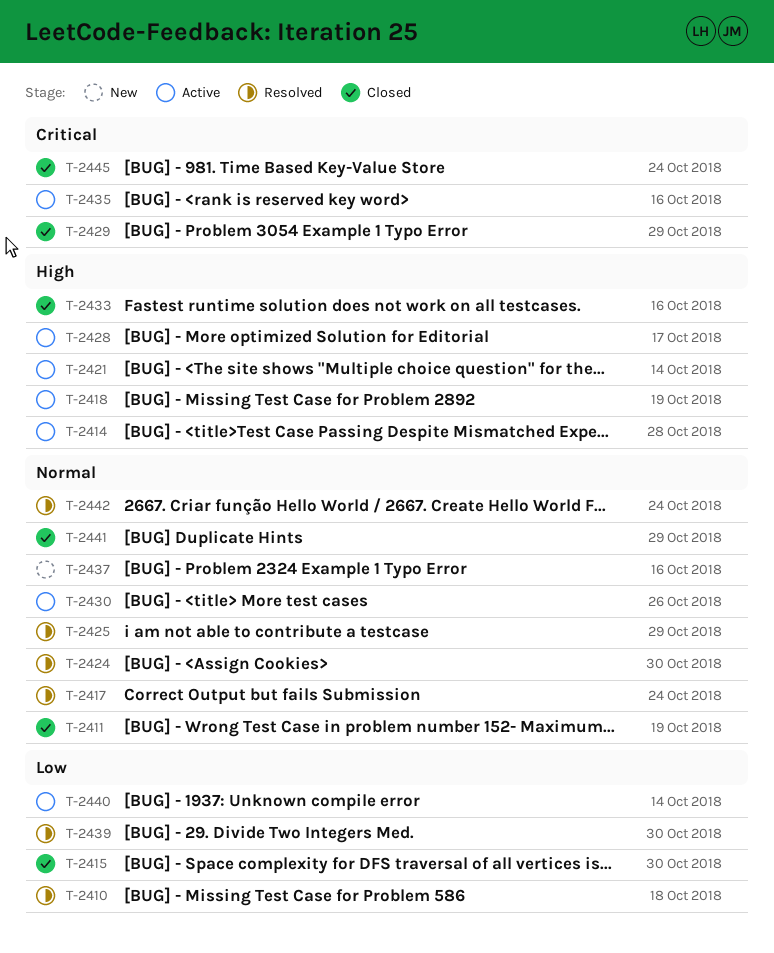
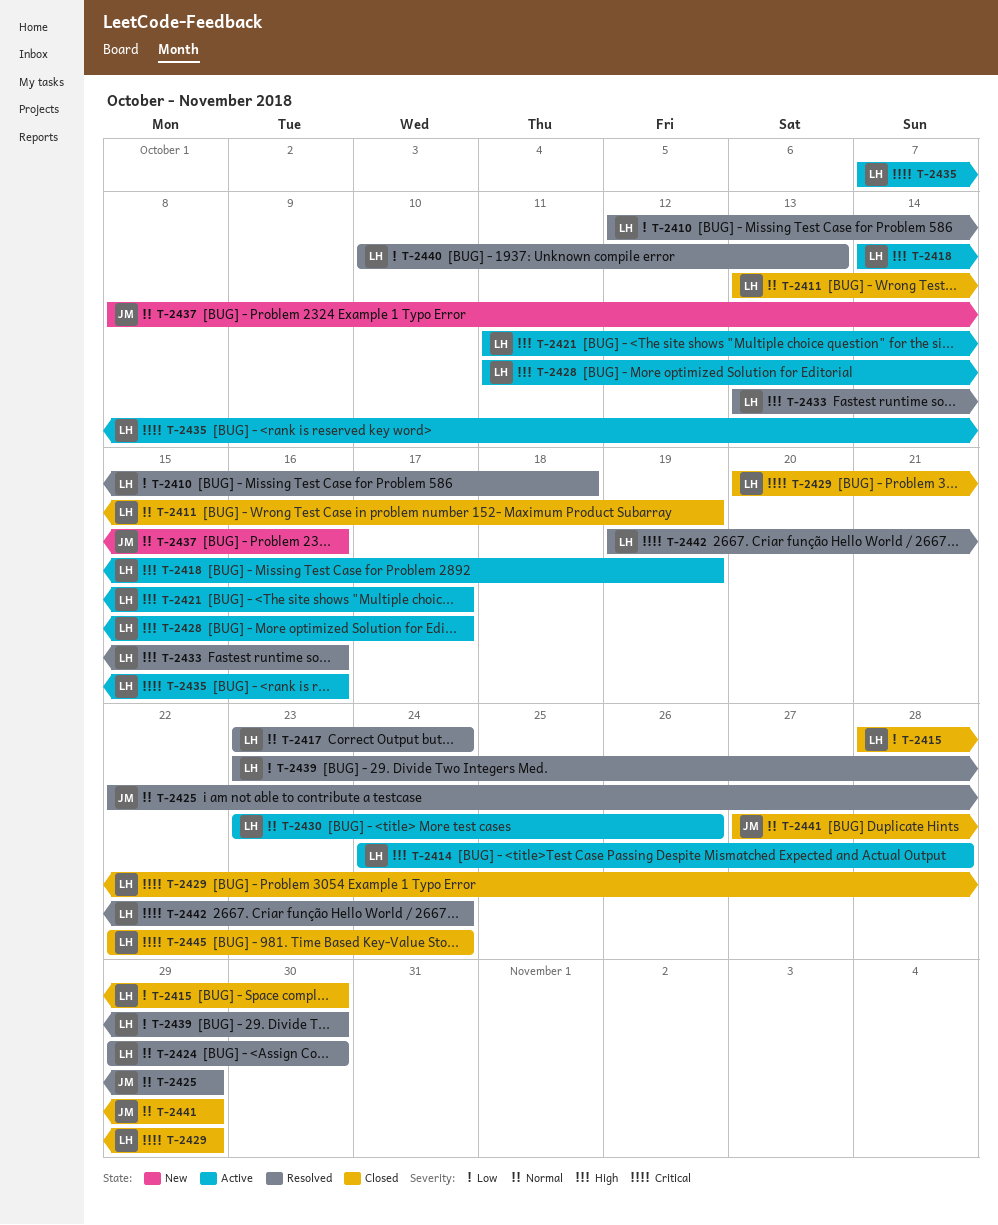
T-2421, due: Oct 14 -> Oct 17
T-2433, status: Closed -> Resolved
T-2440, status: Active -> Resolved
T-2440, due: Oct 14 -> Oct 13
T-2442, priority: Normal -> Critical

